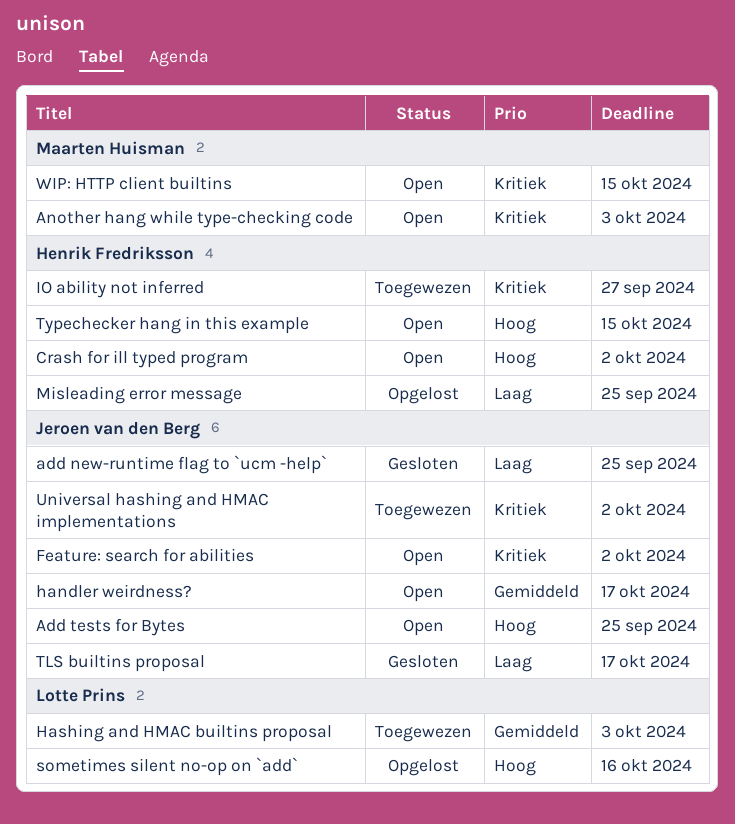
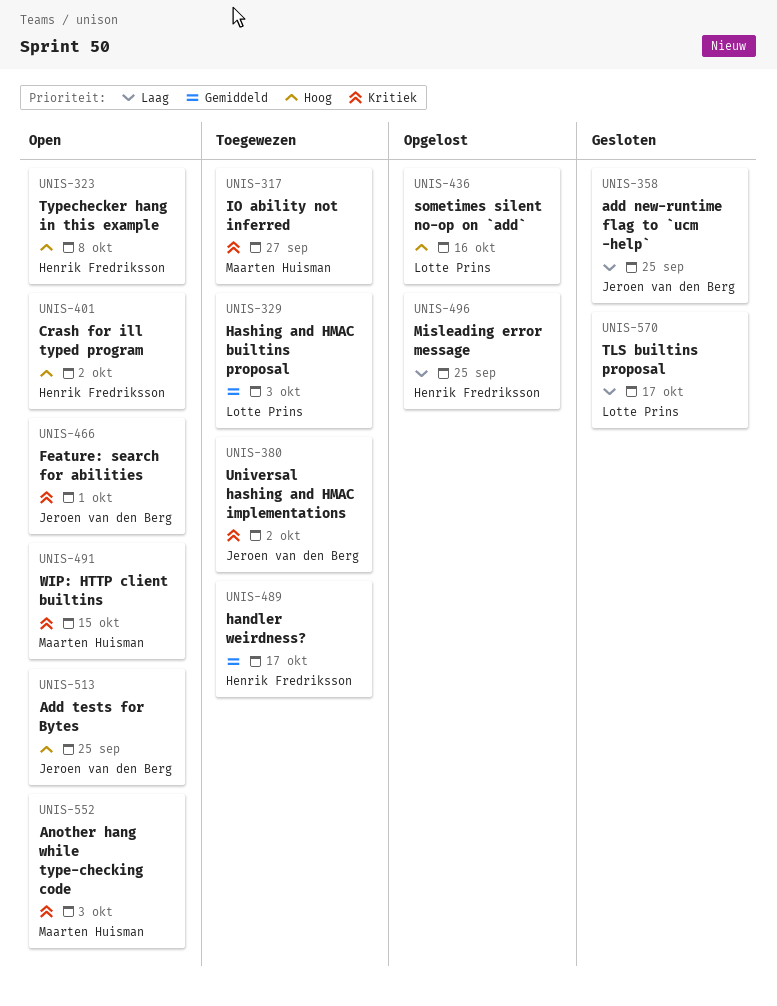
Feature: search for abilities, due: Oct 2 -> Oct 1
handler weirdness?, status: Open -> Toegewezen
handler weirdness?, owner: Jeroen van den Berg -> Henrik Fredriksson
IO ability not inferred, owner: Henrik Fredriksson -> Maarten Huisman
TLS builtins proposal, owner: Jeroen van den Berg -> Lotte Prins
Typechecker hang in this example, due: Oct 15 -> Oct 8

